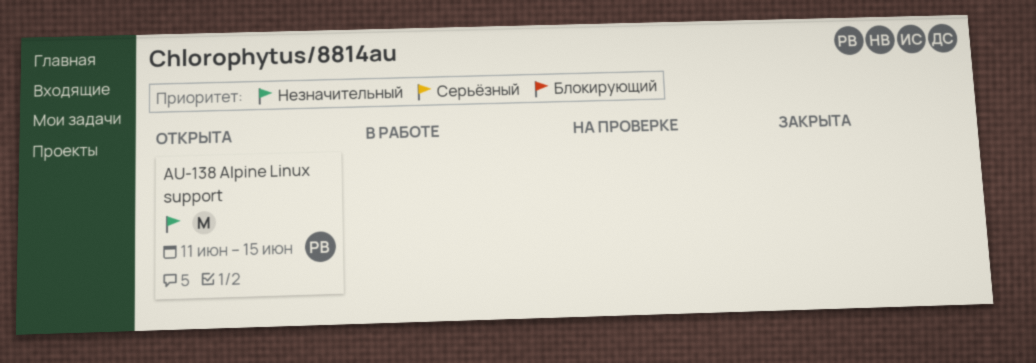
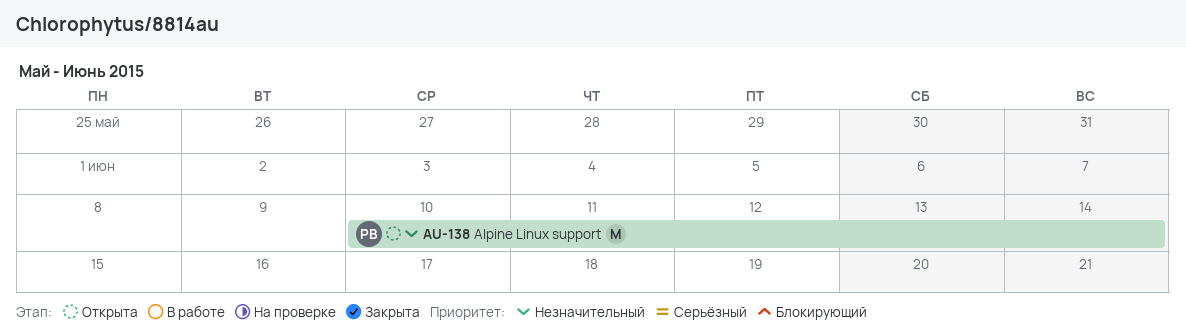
AU-138, start: Jun 11 -> Jun 10
AU-138, due: Jun 15 -> Jun 14

